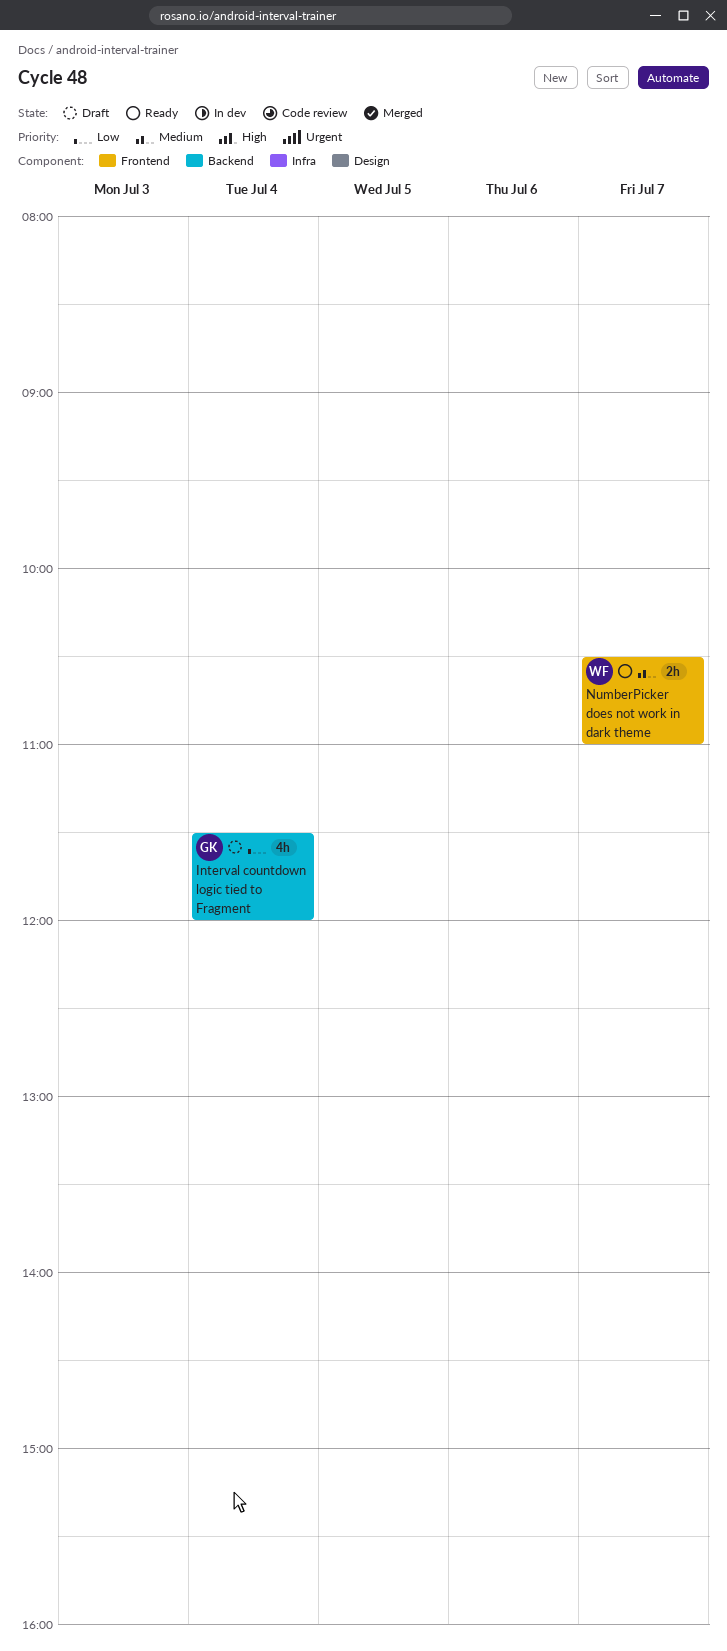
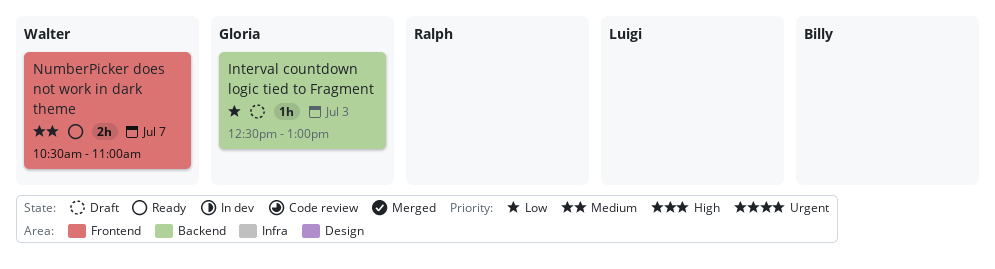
Interval countdown logic tied to Fragment, estimate: 4h -> 1h
Interval countdown logic tied to Fragment, day: Jul 4 -> Jul 3
Interval countdown logic tied to Fragment, begins: 11:30 -> 12:30
Interval countdown logic tied to Fragment, ends: 12:00 -> 13:00

